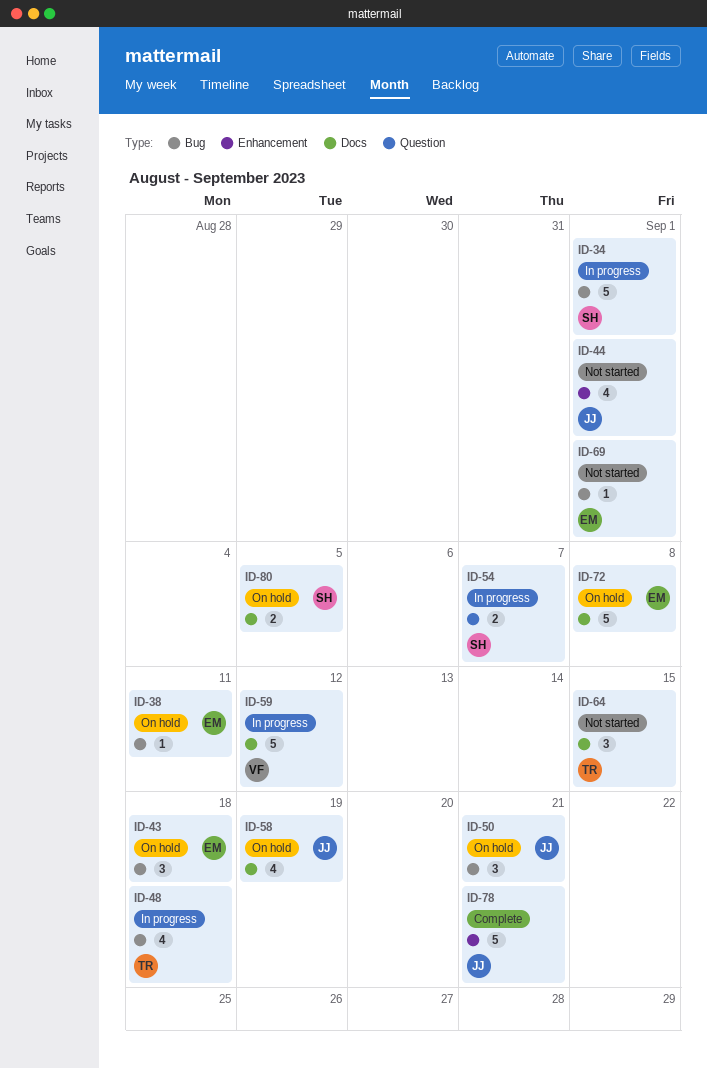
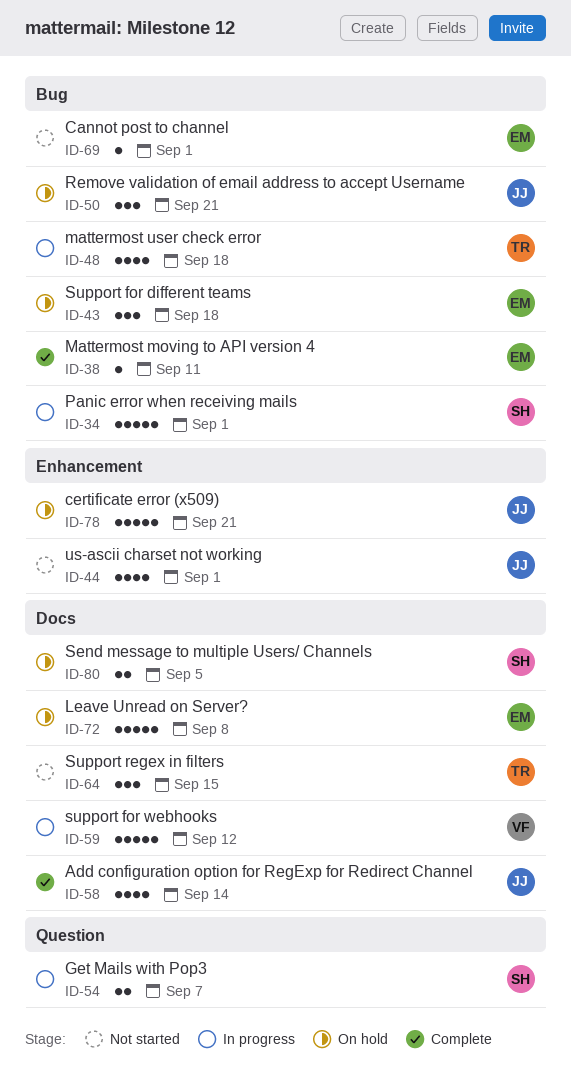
ID-38, status: On hold -> Complete
ID-58, status: On hold -> Complete
ID-58, due: Sep 19 -> Sep 14
ID-78, status: Complete -> On hold

